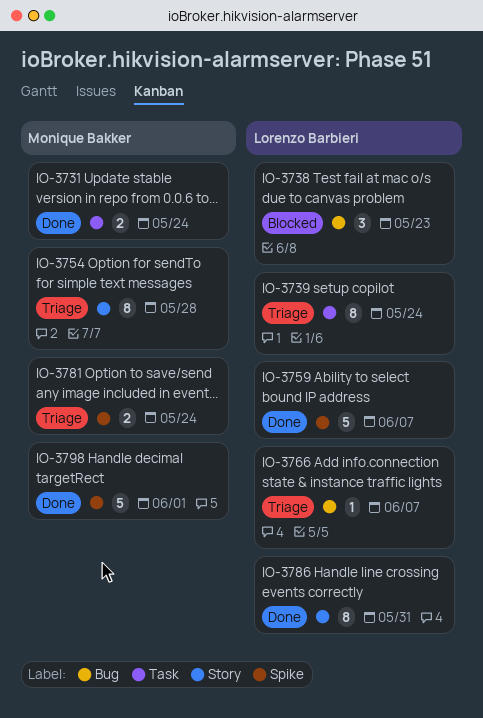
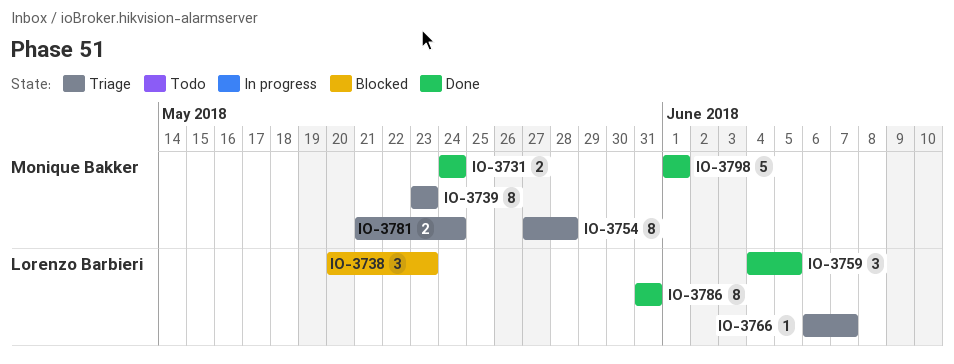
IO-3739, owner: Lorenzo Barbieri -> Monique Bakker
IO-3739, due: May 24 -> May 23
IO-3759, estimate: 5 -> 3
IO-3759, due: Jun 7 -> Jun 5

